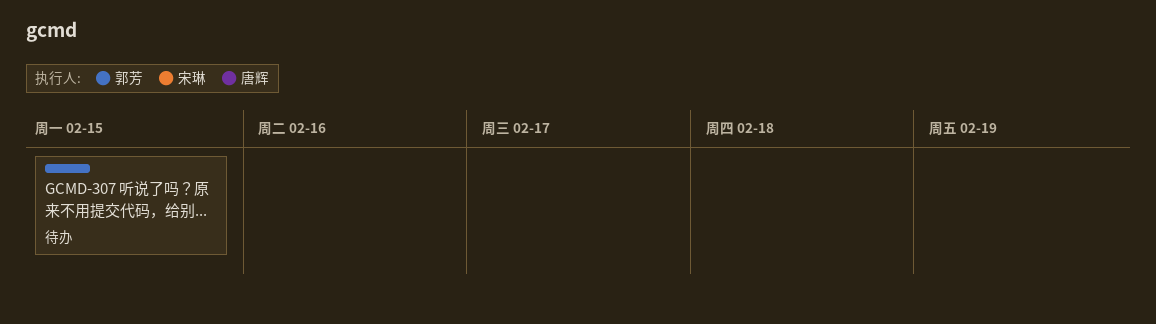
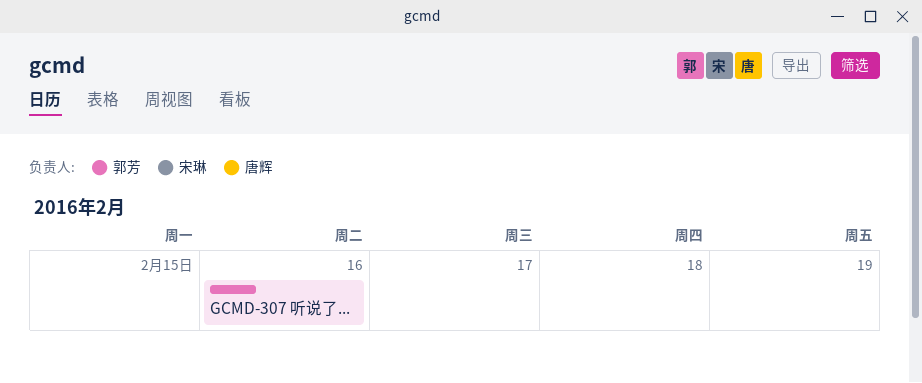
GCMD-307, due: Feb 15 -> Feb 16

